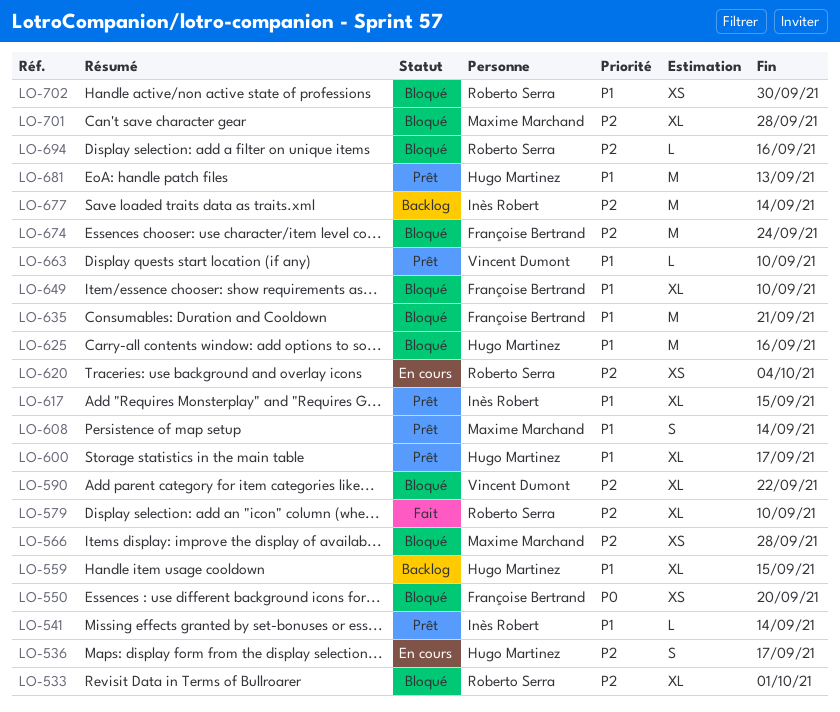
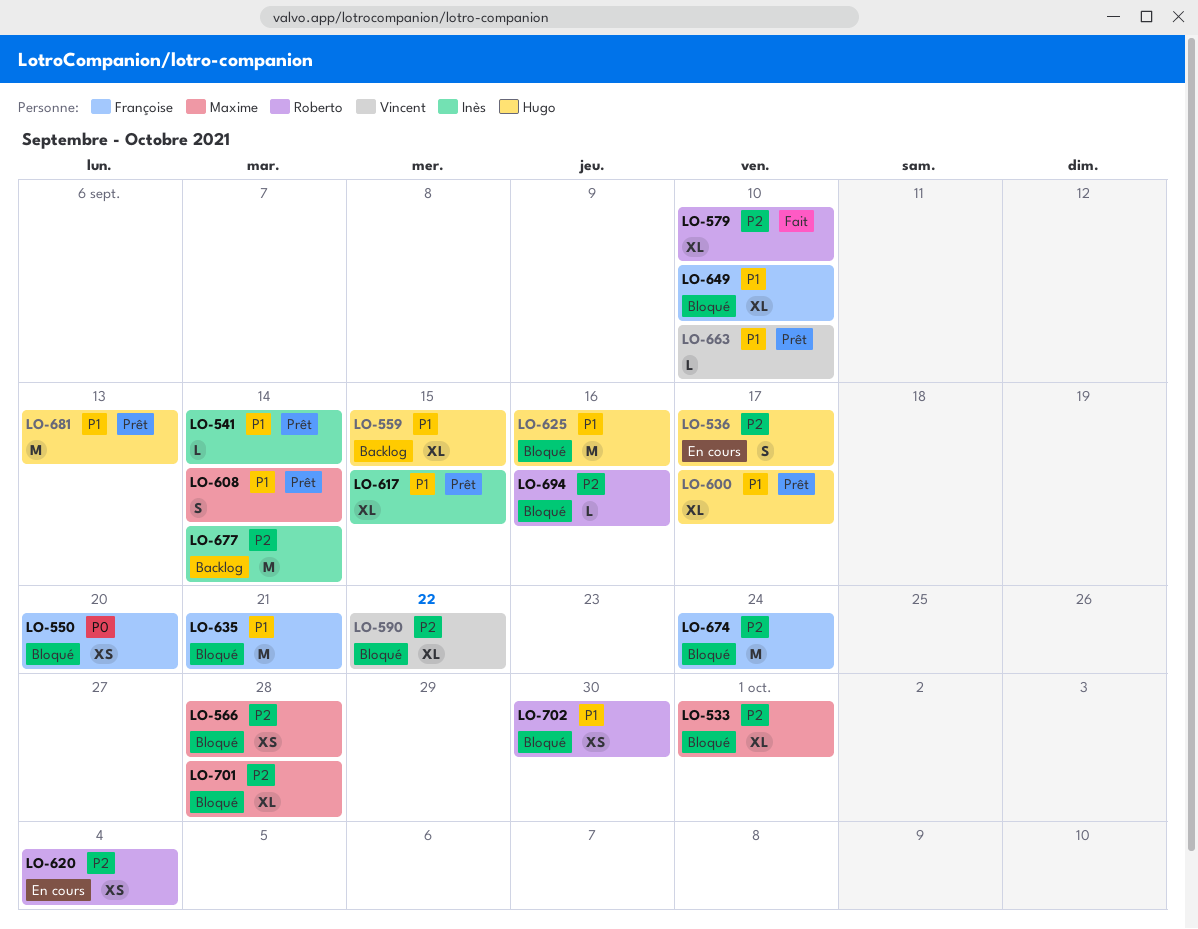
LO-533, owner: Roberto Serra -> Maxime Marchand

